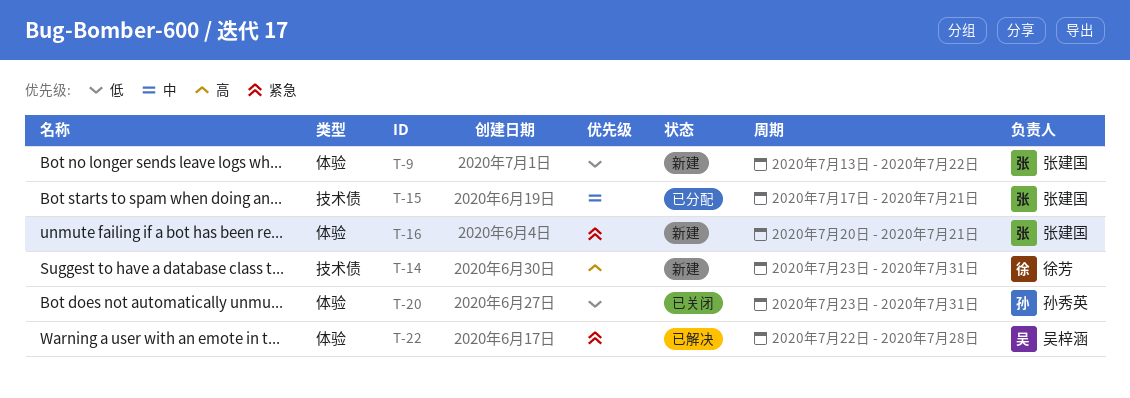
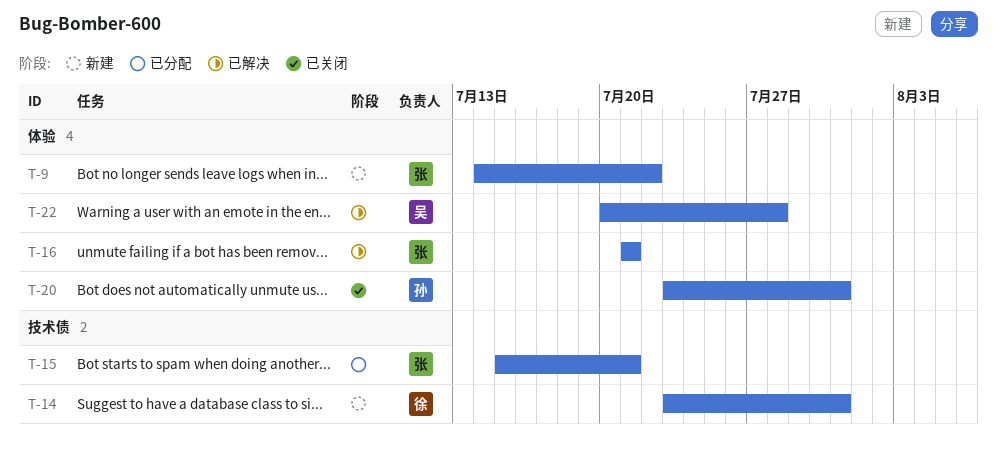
T-9, start: Jul 13 -> Jul 14
T-15, start: Jul 17 -> Jul 15
T-16, status: 新建 -> 已解决
T-16, start: Jul 20 -> Jul 21
T-22, start: Jul 22 -> Jul 20

